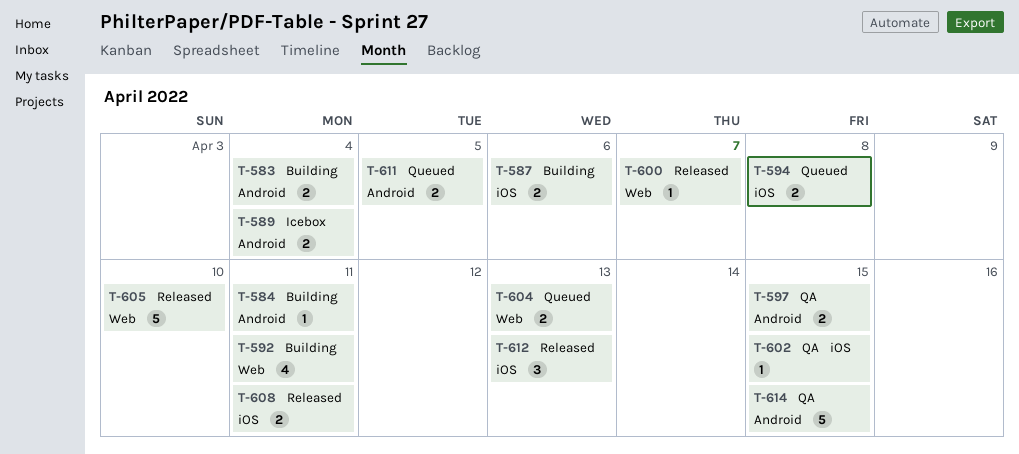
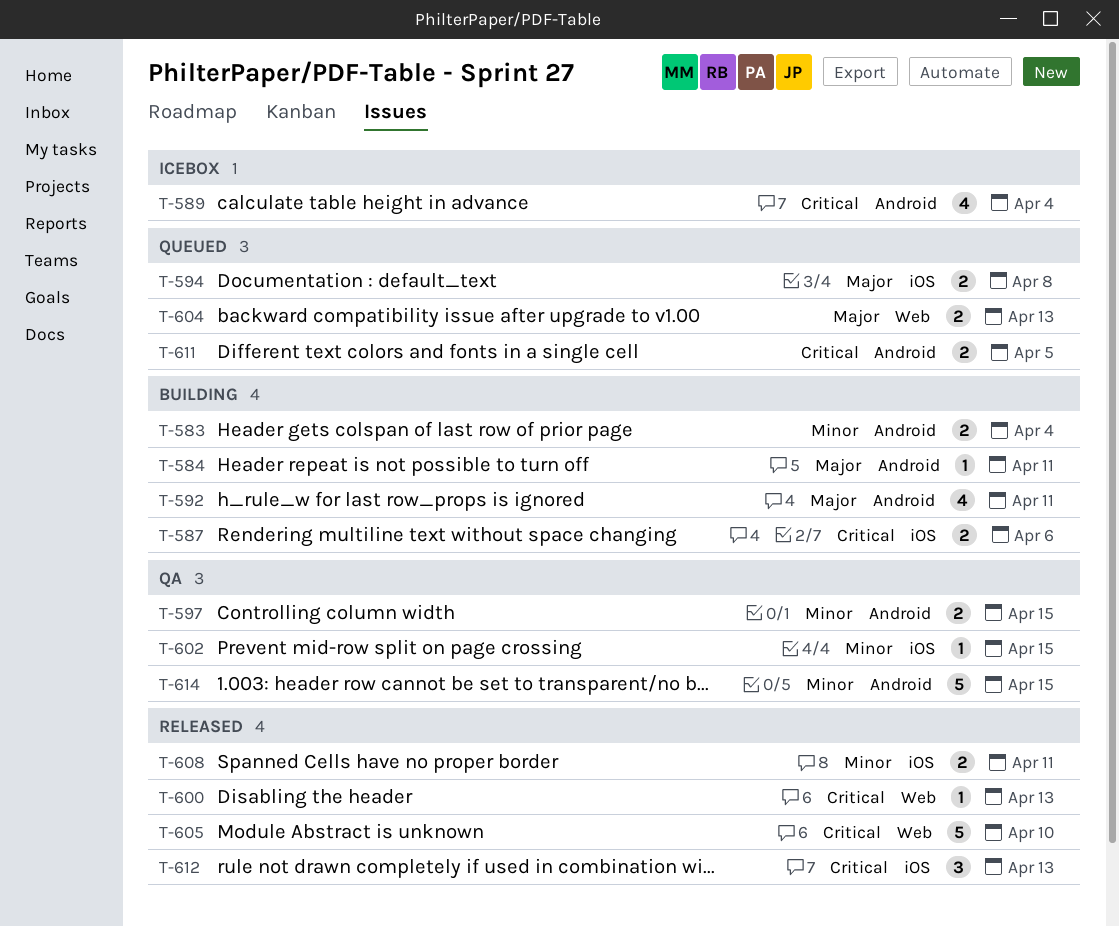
T-589, estimate: 2 -> 4
T-592, label: Web -> Android
T-600, due: Apr 7 -> Apr 13

